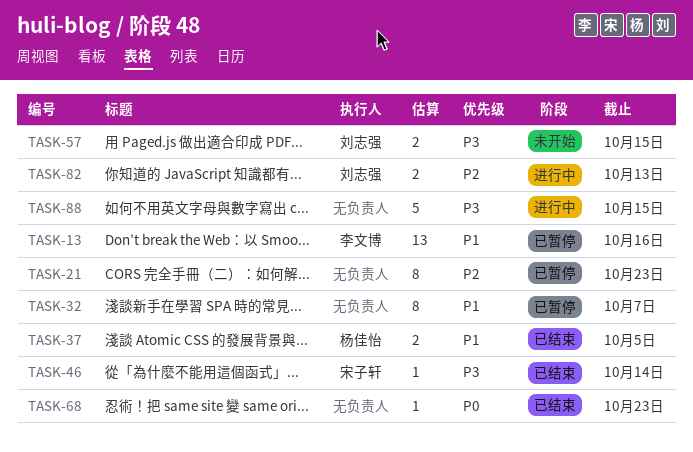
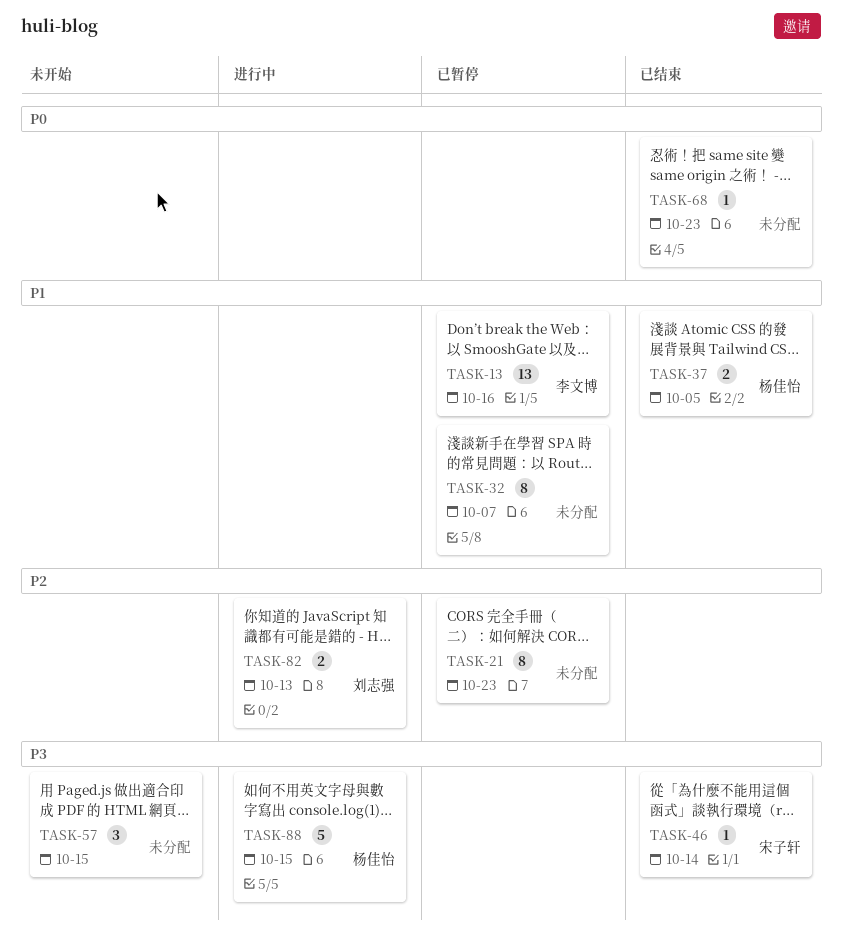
TASK-57, owner: 刘志强 -> none
TASK-57, estimate: 2 -> 3
TASK-88, owner: none -> 杨佳怡

